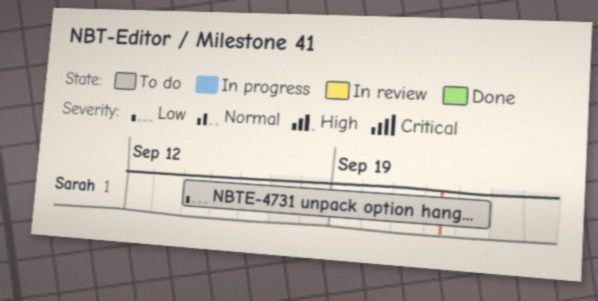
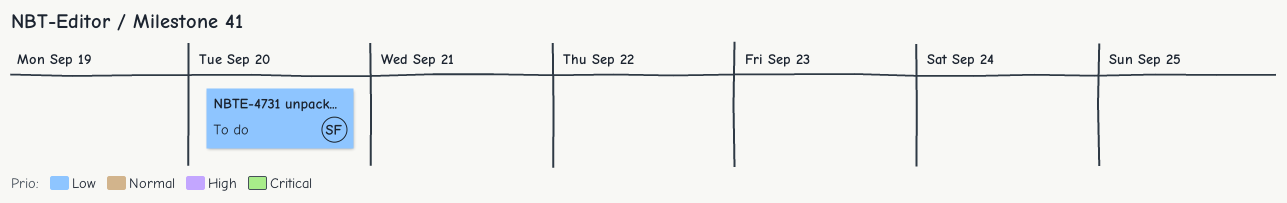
NBTE-4731, due: Sep 23 -> Sep 20

